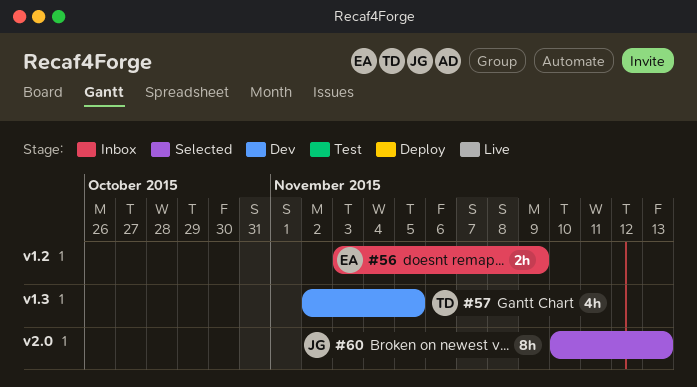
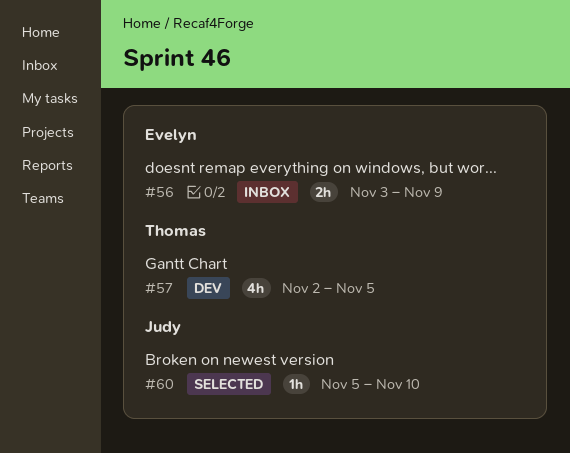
#60, estimate: 8h -> 1h
#60, start: Nov 10 -> Nov 5
#60, due: Nov 13 -> Nov 10

